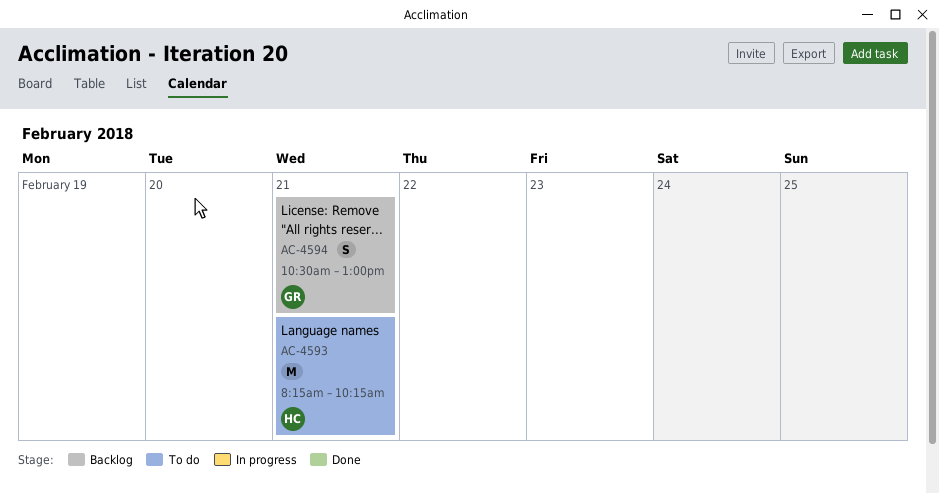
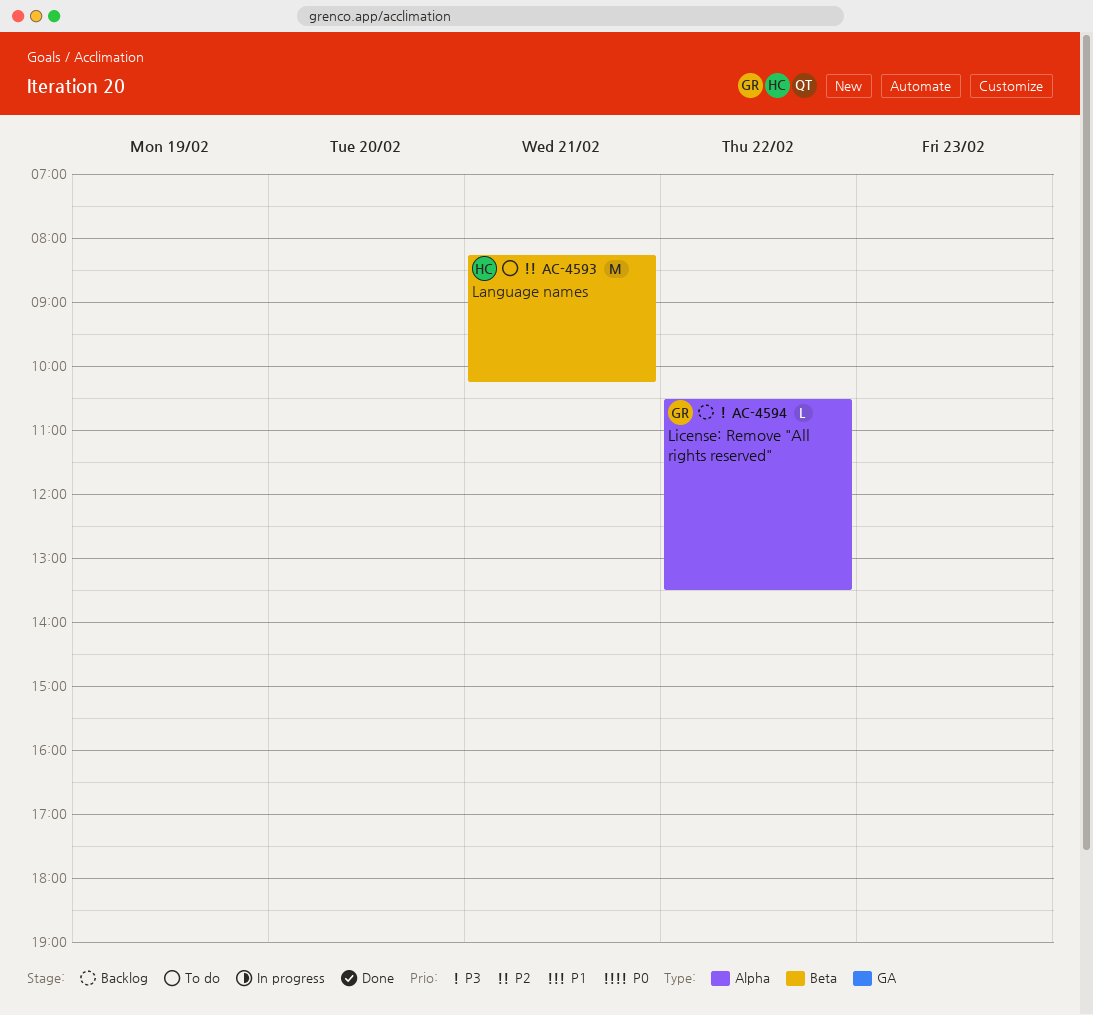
AC-4594, estimate: S -> L
AC-4594, day: Feb 21 -> Feb 22
AC-4594, ends: 13:00 -> 13:30

